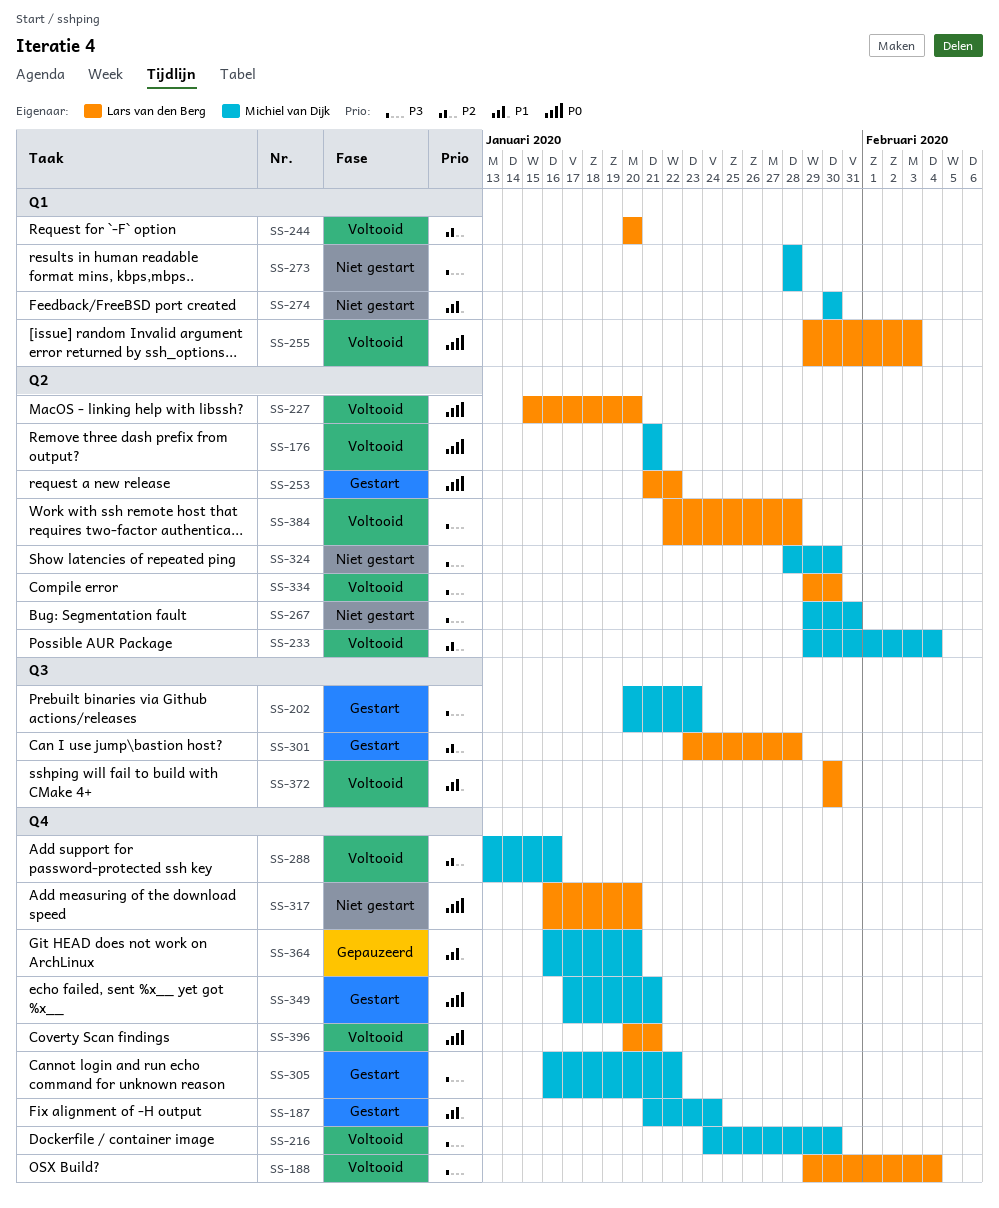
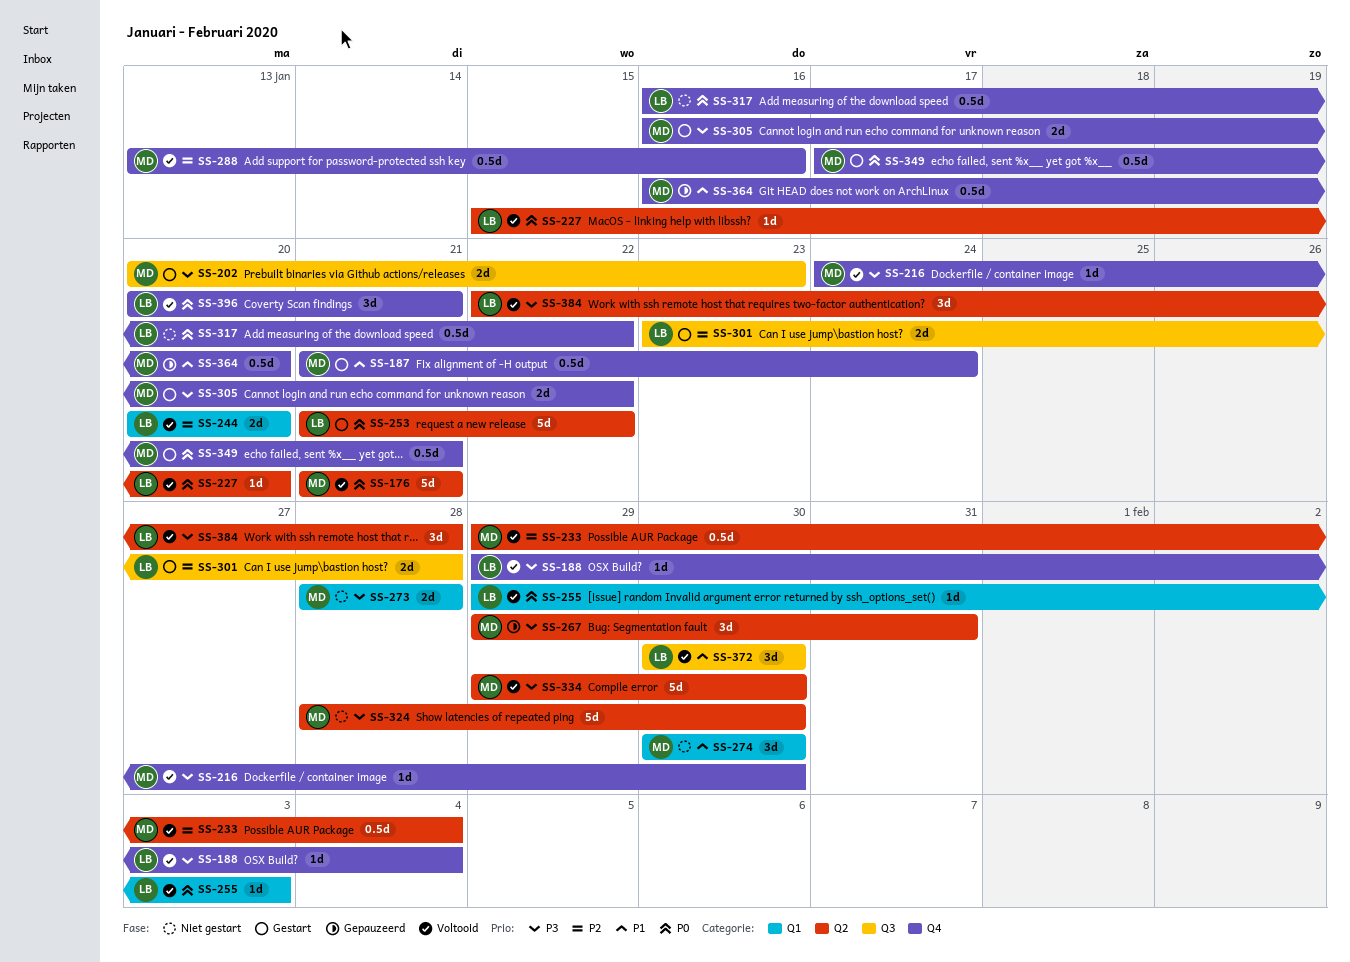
SS-267, status: Niet gestart -> Gepauzeerd
SS-317, due: Jan 20 -> Jan 22
SS-334, owner: Lars van den Berg -> Michiel van Dijk

